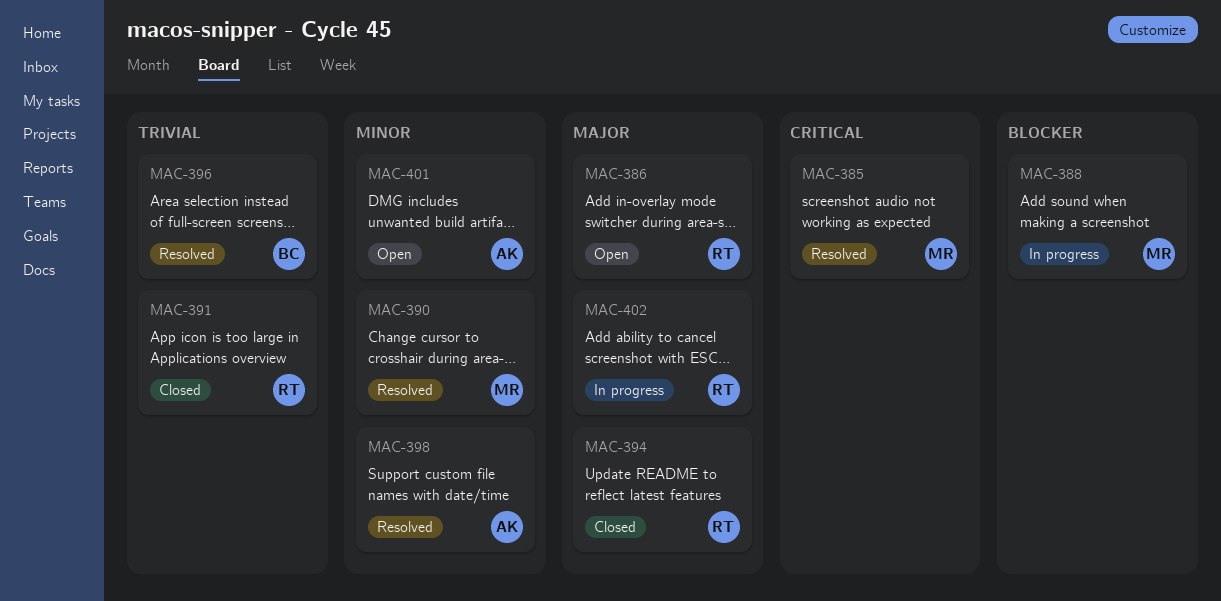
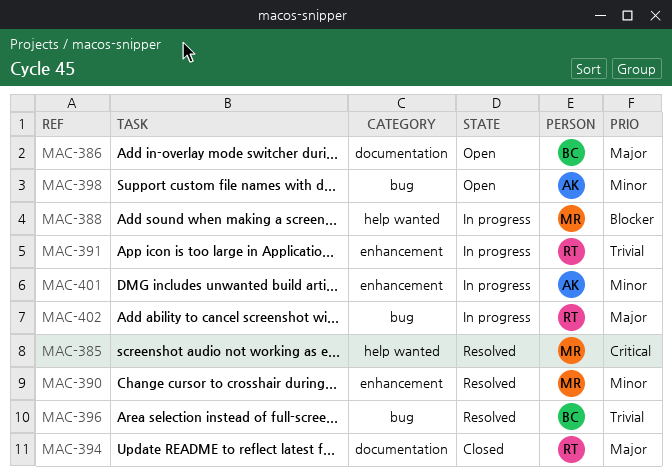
MAC-386, owner: RT -> BC
MAC-391, status: Closed -> In progress
MAC-398, status: Resolved -> Open
MAC-401, status: Open -> In progress

